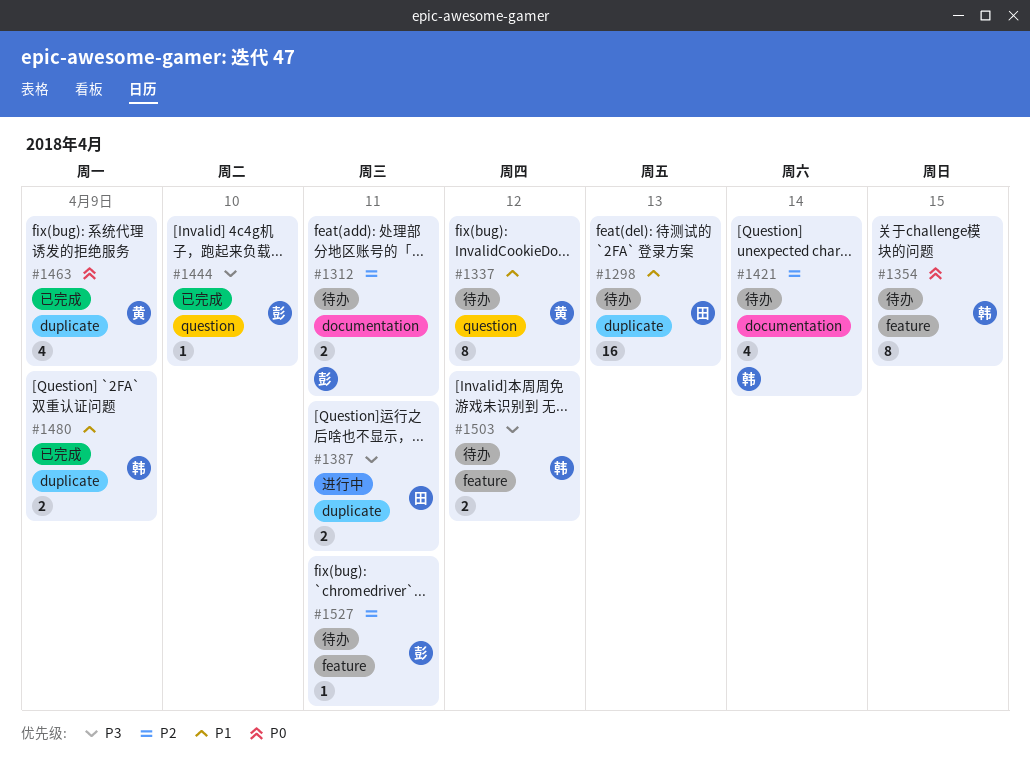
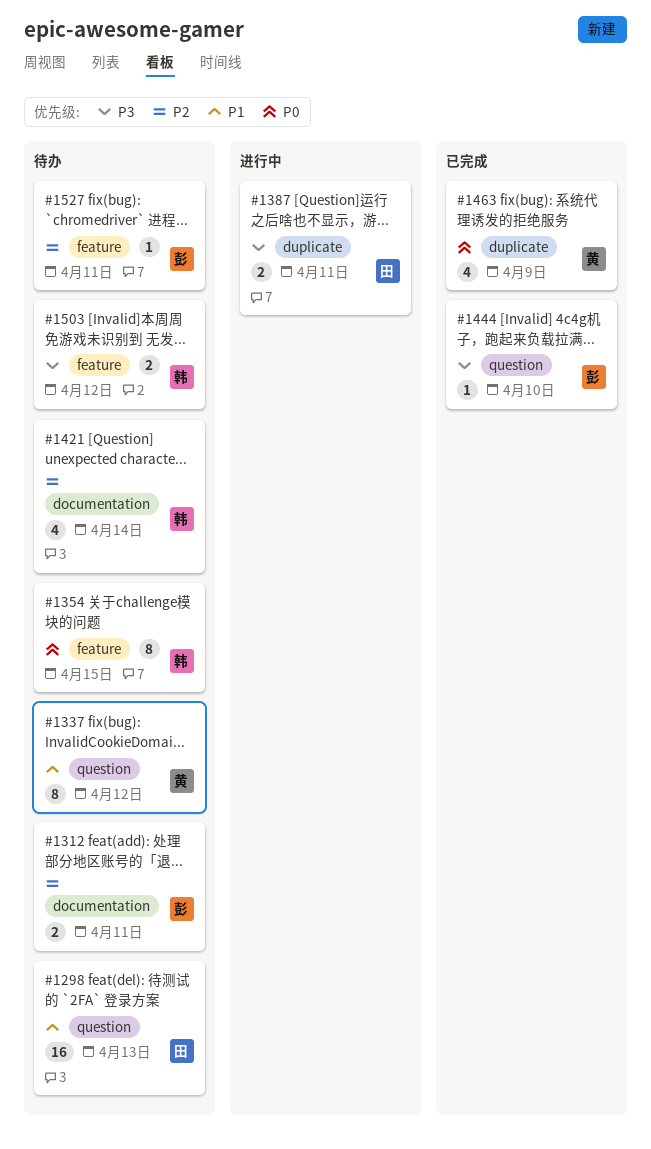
#1298, label: duplicate -> question
#1480: present -> none

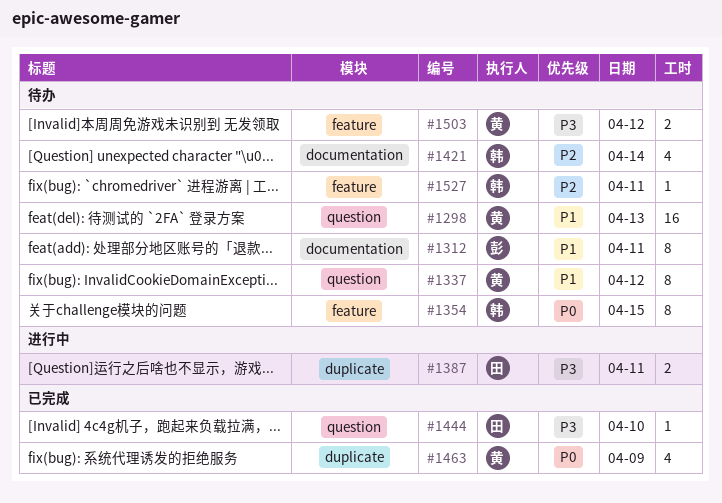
#1298, owner: 田 -> 黄
#1312, priority: P2 -> P1
#1312, estimate: 2 -> 8
#1444, owner: 彭 -> 田
#1503, owner: 韩 -> 黄
#1527, owner: 彭 -> 韩

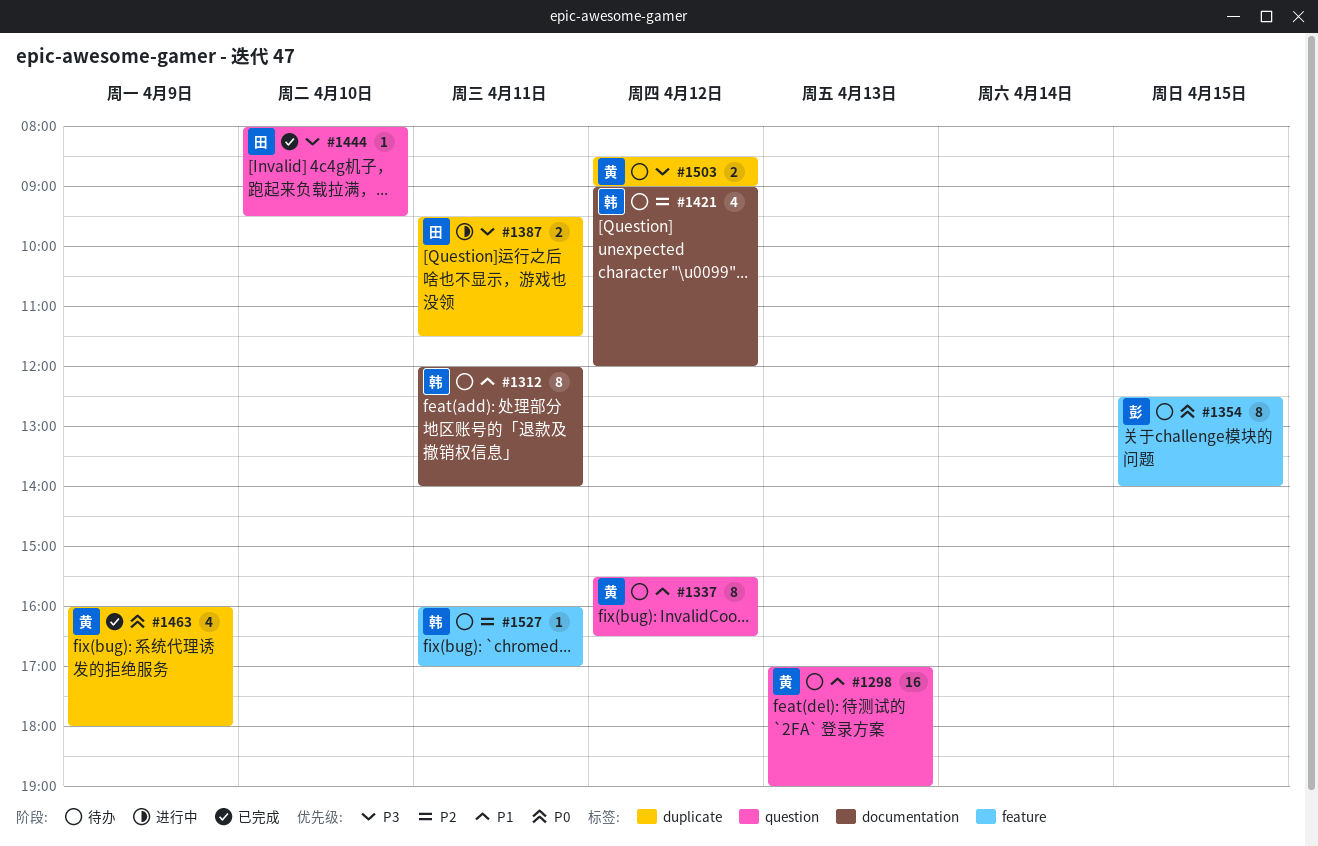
#1312, owner: 彭 -> 韩
#1354, owner: 韩 -> 彭
#1421, day: Apr 14 -> Apr 12
#1503, label: feature -> duplicate

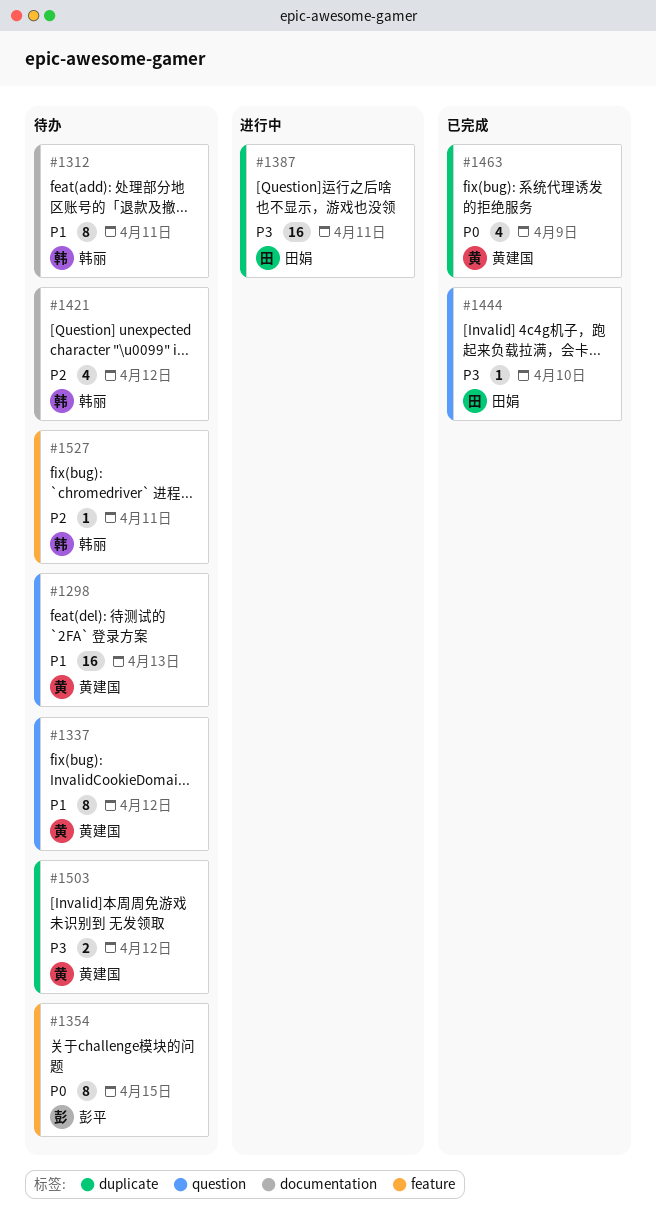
#1387, estimate: 2 -> 16

